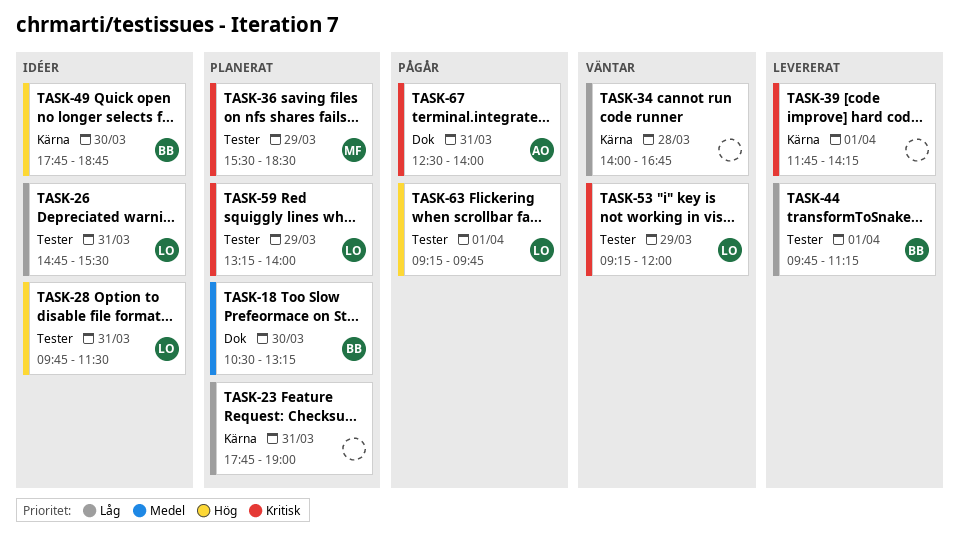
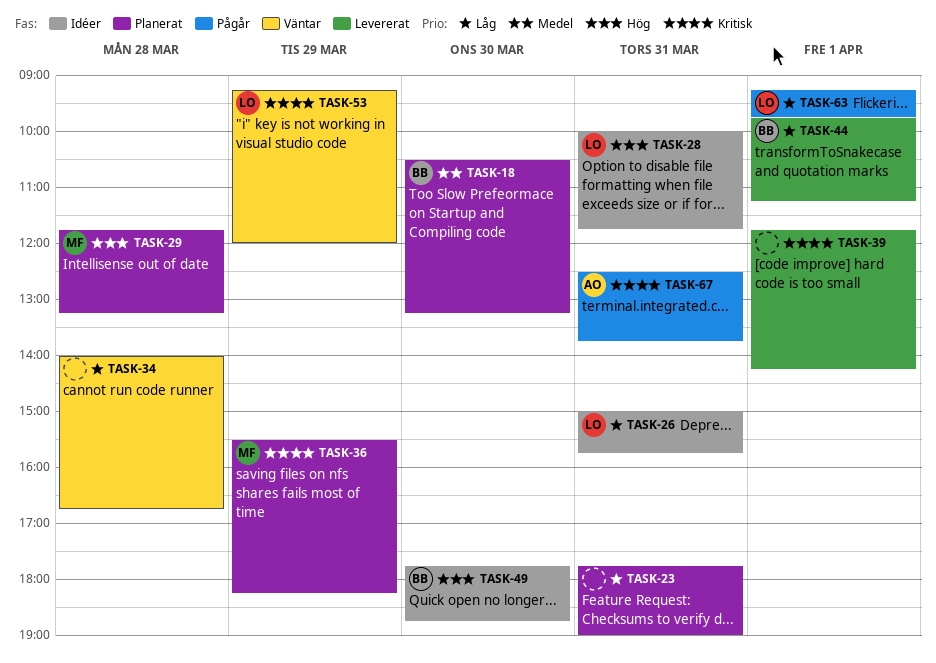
TASK-26, begins: 14:45 -> 15:00
TASK-26, ends: 15:30 -> 15:45
TASK-28, begins: 09:45 -> 10:00
TASK-28, ends: 11:30 -> 11:45
TASK-29: none -> present
TASK-36, ends: 18:30 -> 18:15
TASK-59: present -> none
TASK-63, priority: Hög -> Låg
TASK-67, ends: 14:00 -> 13:45

